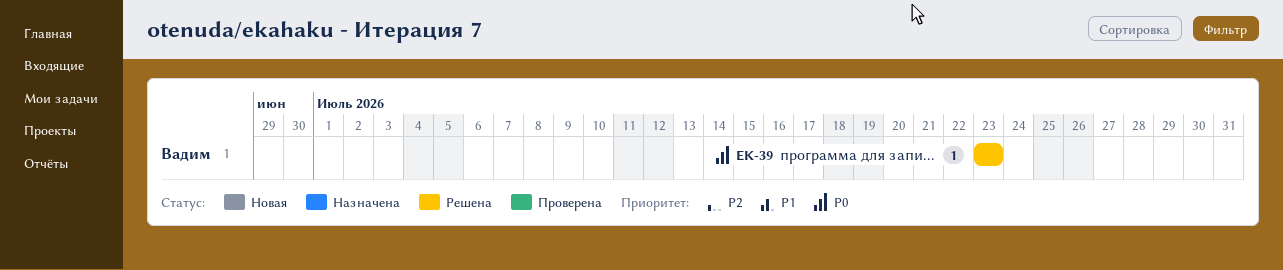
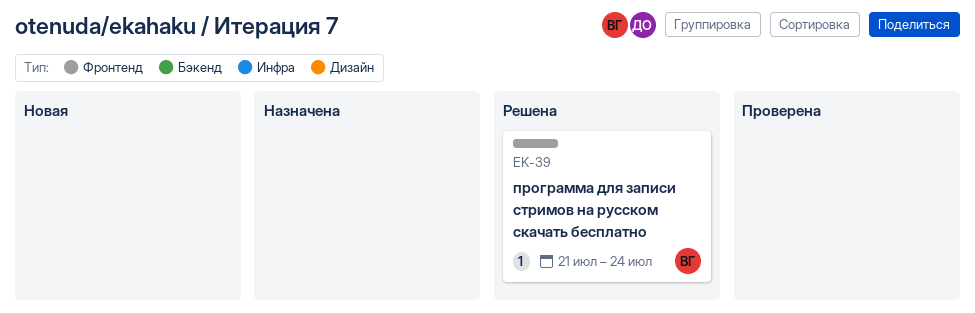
EK-39, start: Jul 23 -> Jul 21
EK-39, due: Jul 23 -> Jul 24

